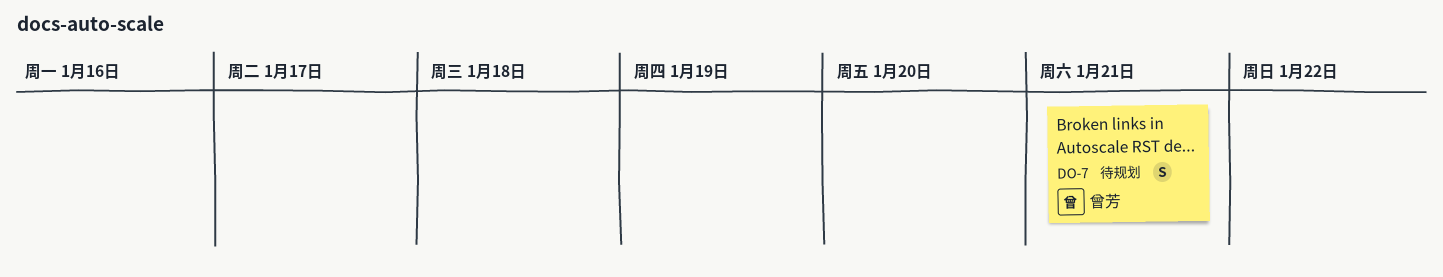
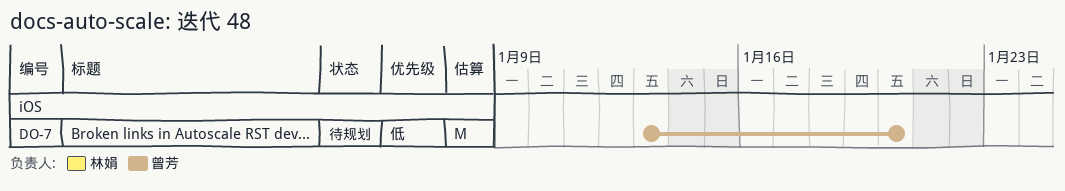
DO-7, estimate: S -> M
DO-7, due: Jan 21 -> Jan 20

